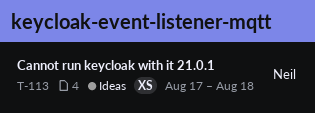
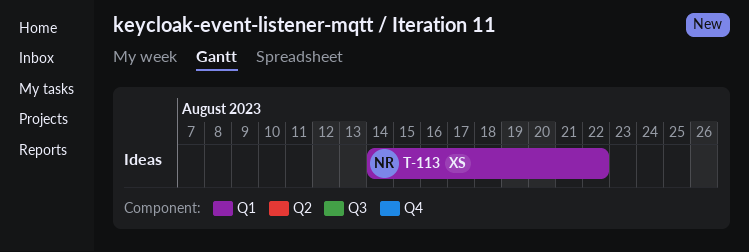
T-113, start: Aug 17 -> Aug 14
T-113, due: Aug 18 -> Aug 22

